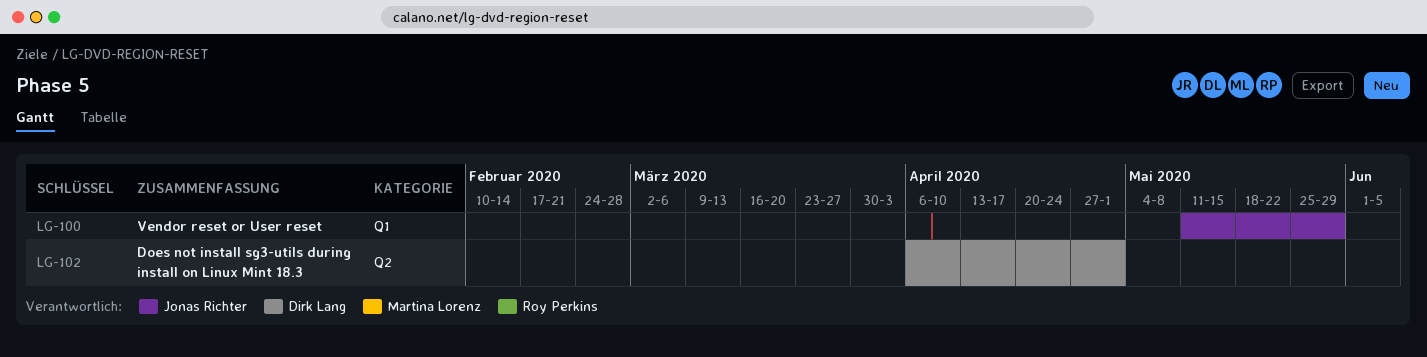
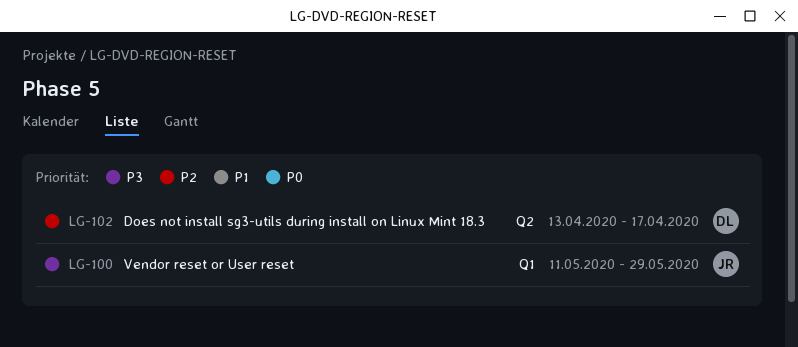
LG-102, start: Apr 6 -> Apr 13
LG-102, due: May 1 -> Apr 17

